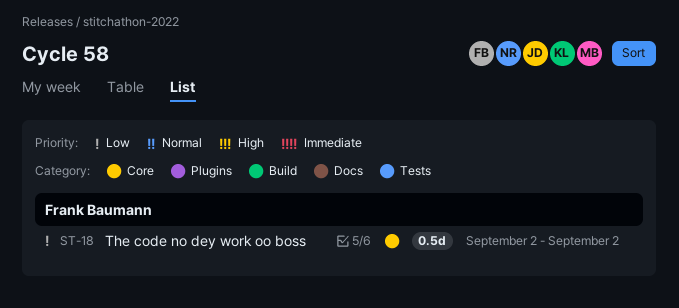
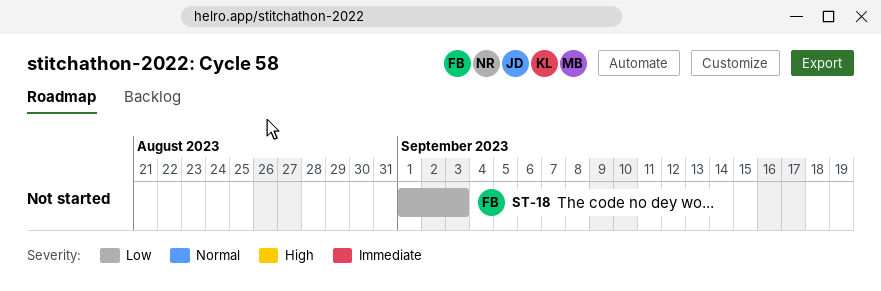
ST-18, start: Sep 2 -> Sep 1
ST-18, due: Sep 2 -> Sep 3

